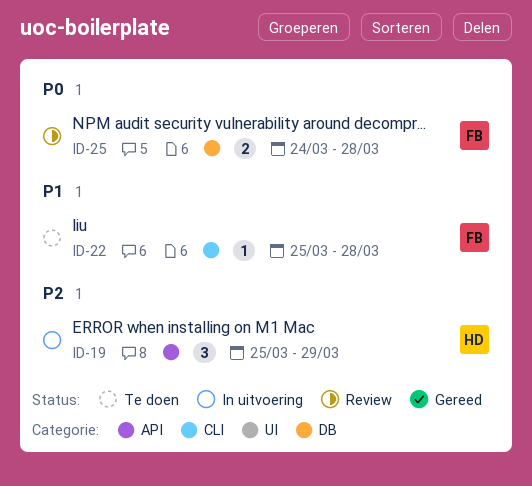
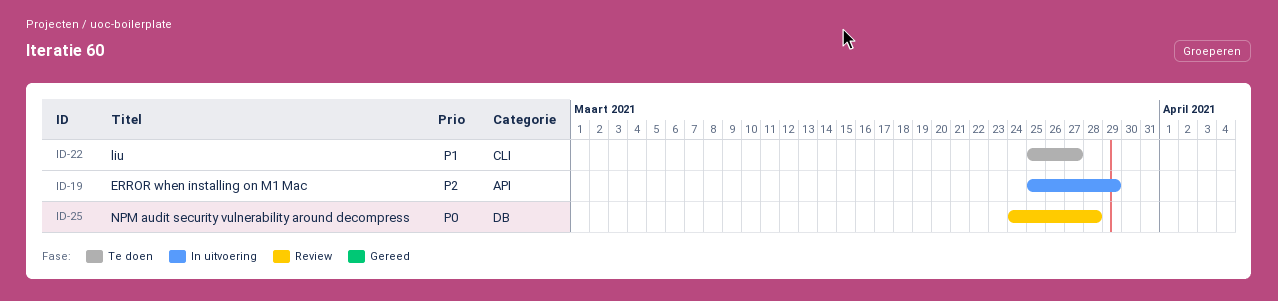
ID-22, due: Mar 28 -> Mar 27

